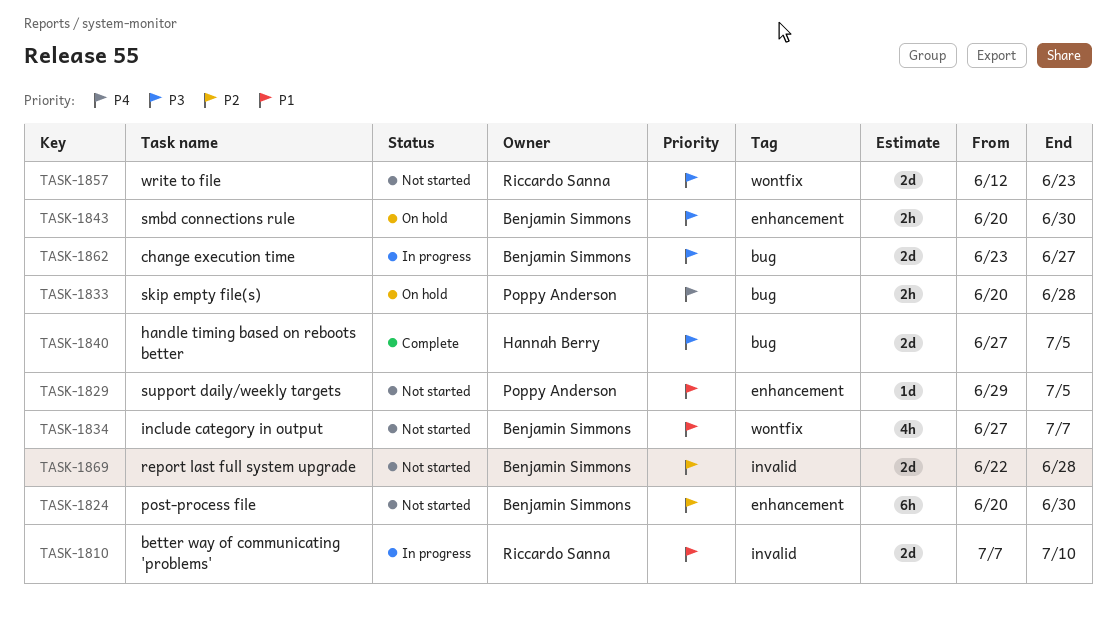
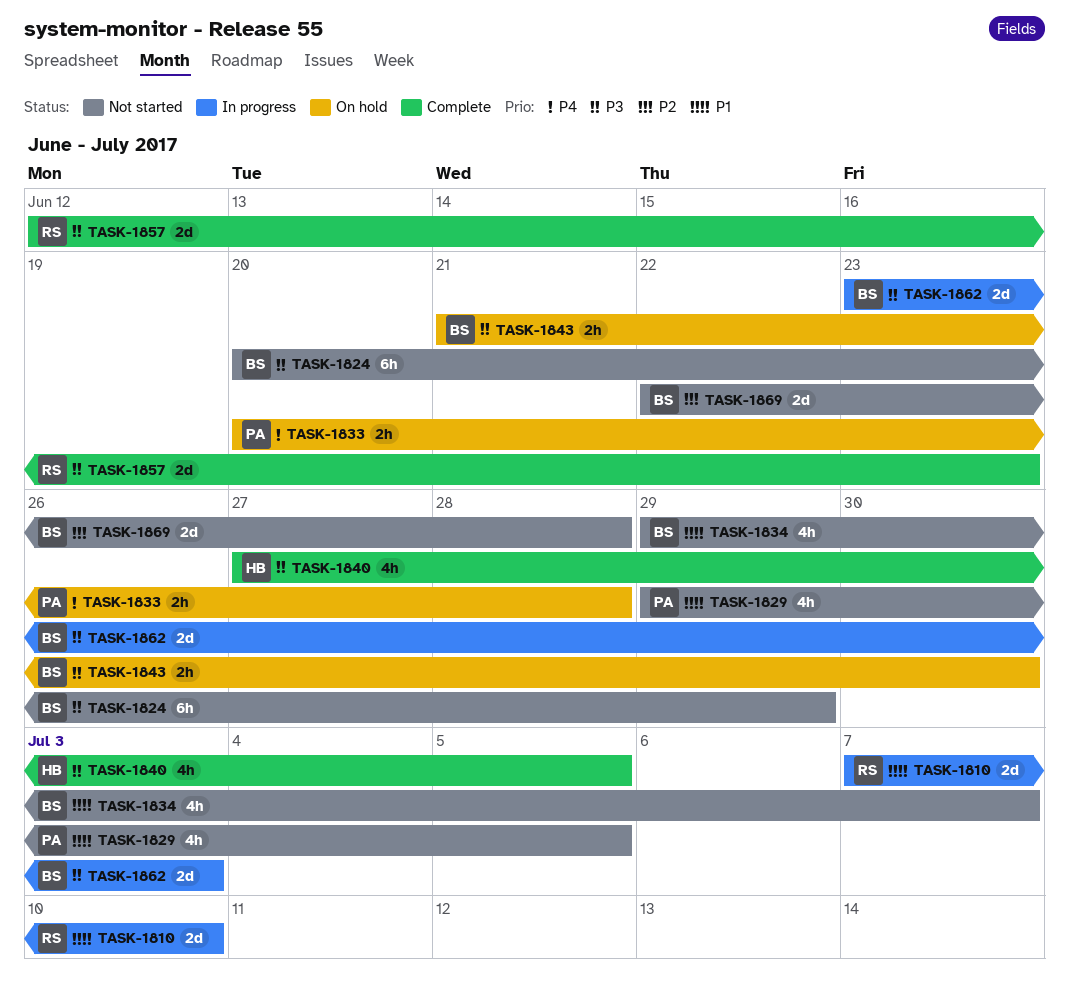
TASK-1824, priority: P2 -> P3
TASK-1824, due: Jun 30 -> Jun 29
TASK-1829, estimate: 1d -> 4h
TASK-1834, start: Jun 27 -> Jun 29
TASK-1840, estimate: 2d -> 4h
TASK-1843, start: Jun 20 -> Jun 21
TASK-1857, status: Not started -> Complete
TASK-1862, due: Jun 27 -> Jul 3

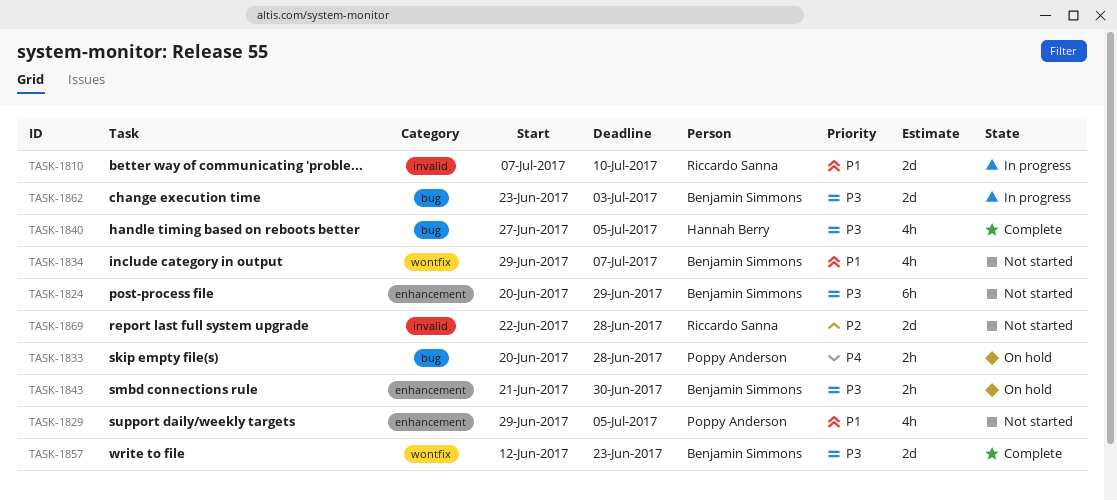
TASK-1857, owner: Riccardo Sanna -> Benjamin Simmons
TASK-1869, owner: Benjamin Simmons -> Riccardo Sanna

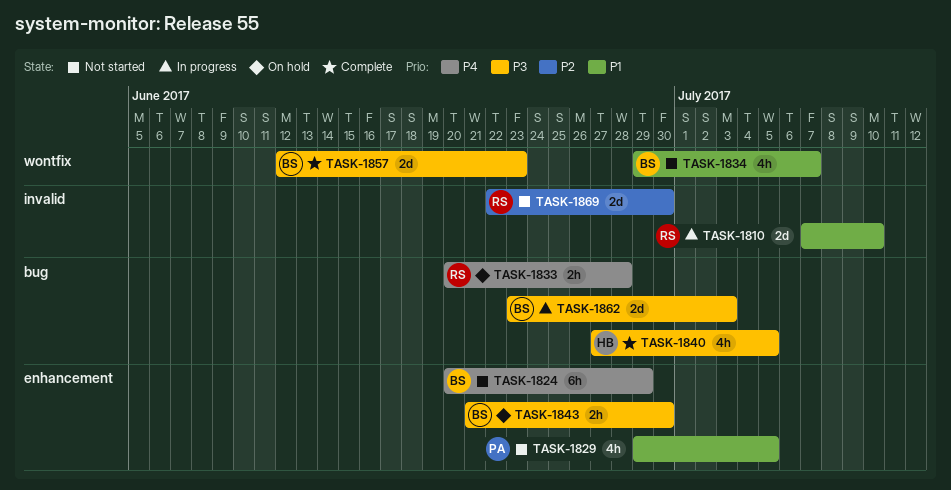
TASK-1824, priority: P3 -> P4
TASK-1833, owner: Poppy Anderson -> Riccardo Sanna
TASK-1869, due: Jun 28 -> Jun 30

